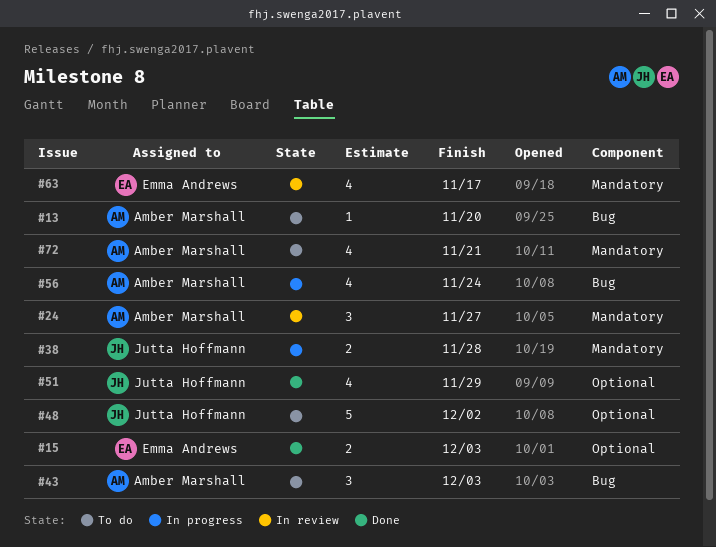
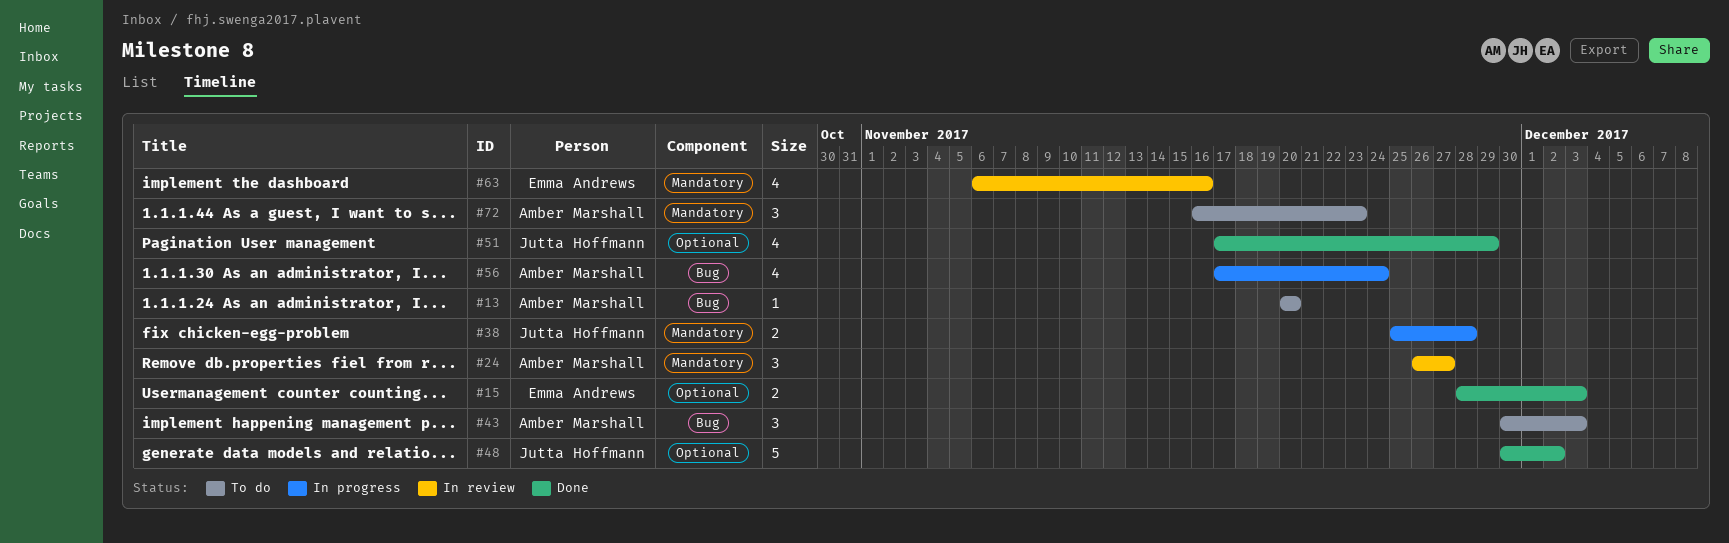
#48, status: To do -> Done
#63, due: Nov 17 -> Nov 16
#72, estimate: 4 -> 3
#72, due: Nov 21 -> Nov 23

